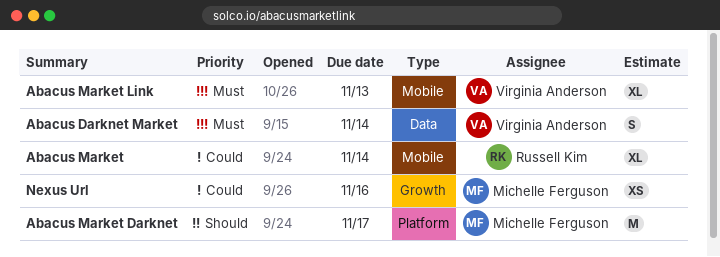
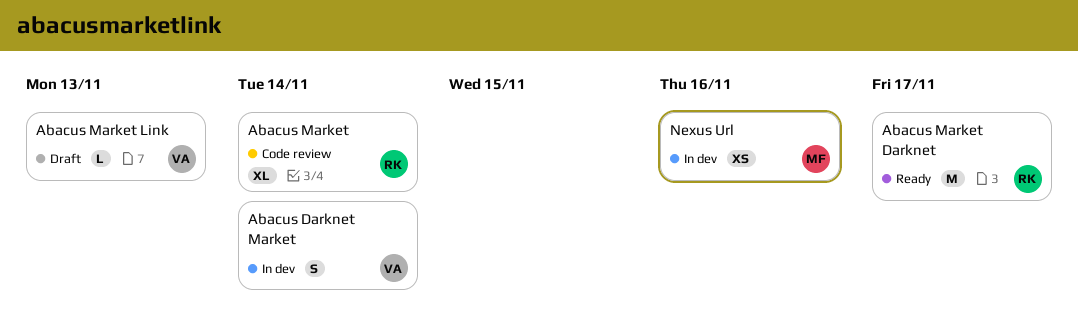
Abacus Market Darknet, owner: Michelle Ferguson -> Russell Kim
Abacus Market Link, estimate: XL -> L

